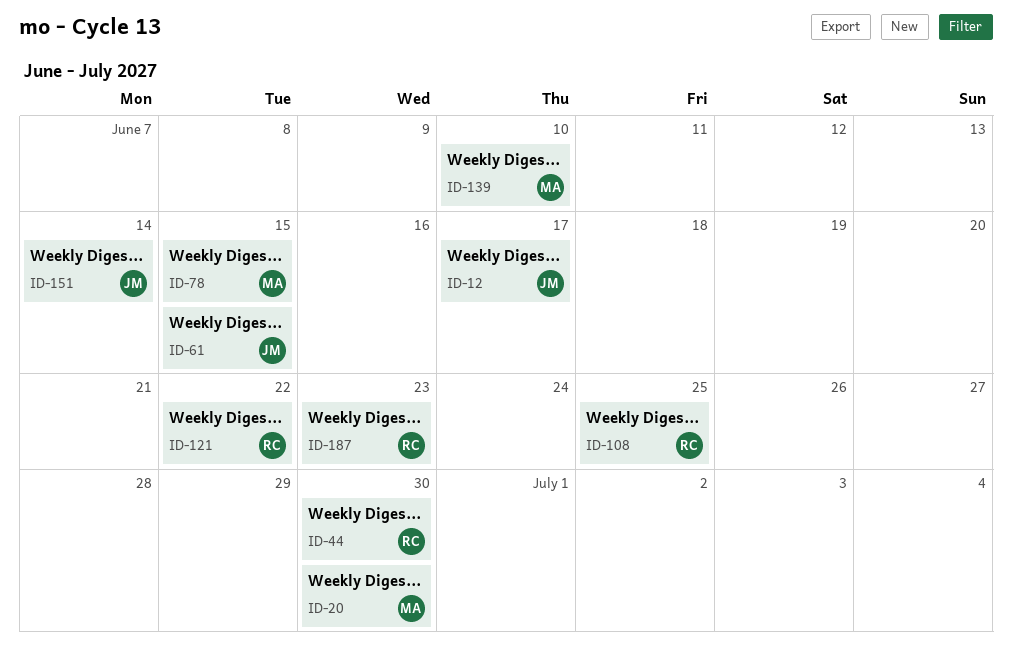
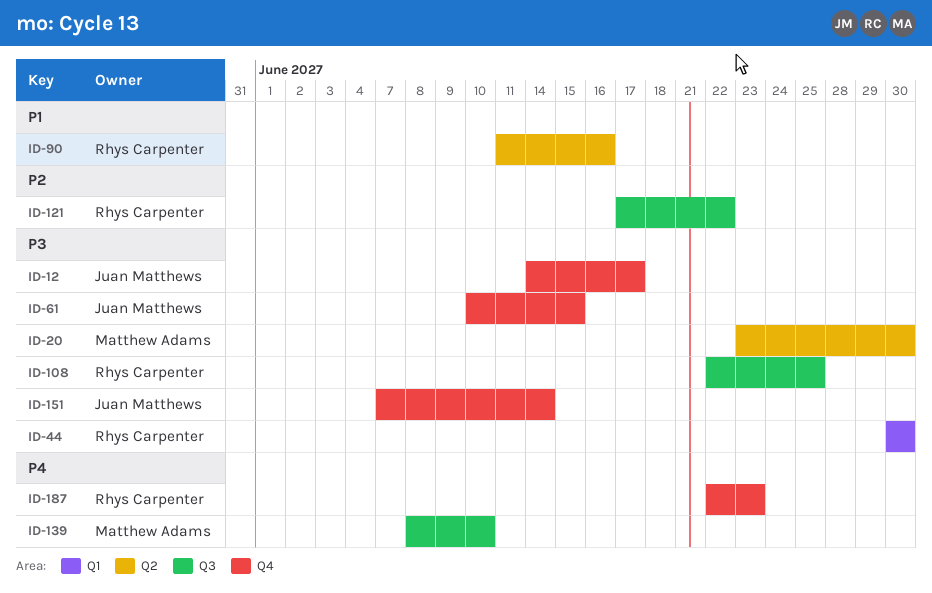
ID-78: present -> none
ID-90: none -> present

